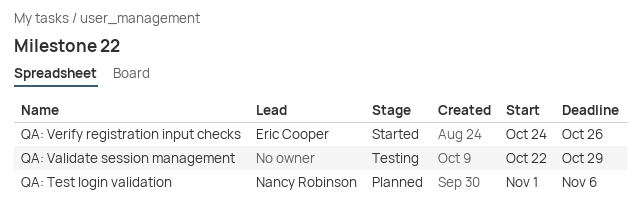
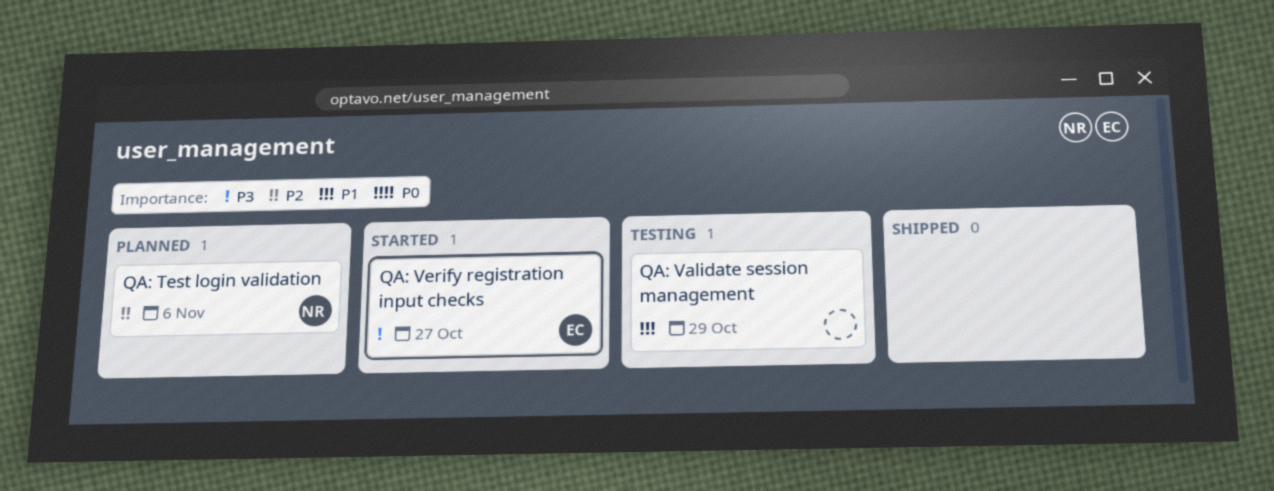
QA: Verify registration input checks, due: Oct 26 -> Oct 27

